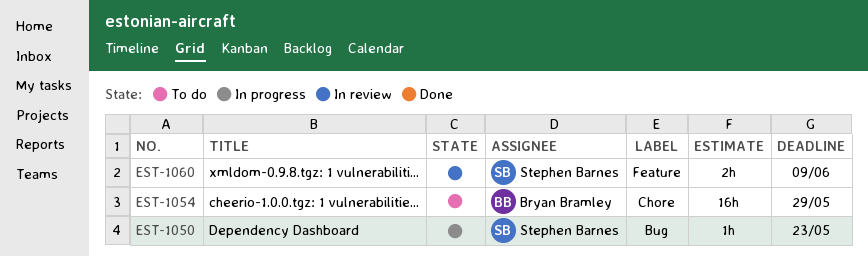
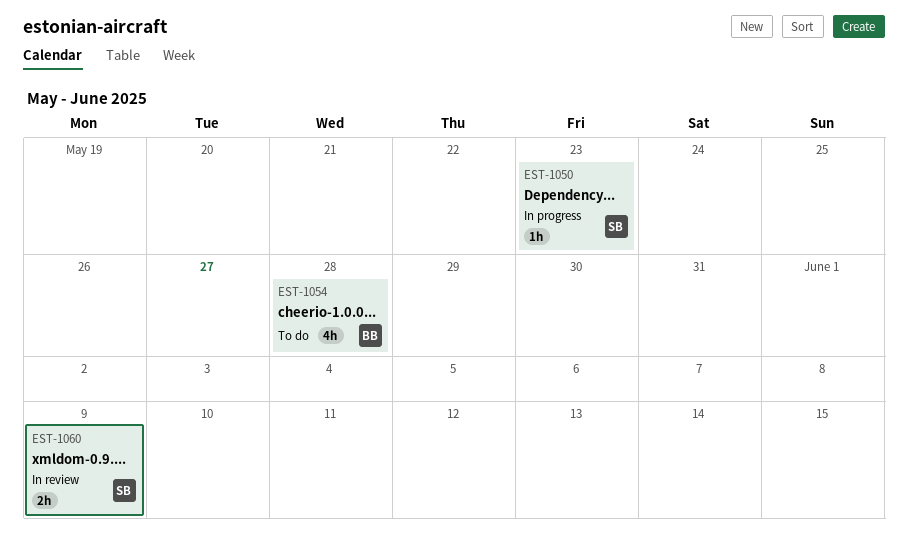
EST-1054, estimate: 16h -> 4h
EST-1054, due: May 29 -> May 28

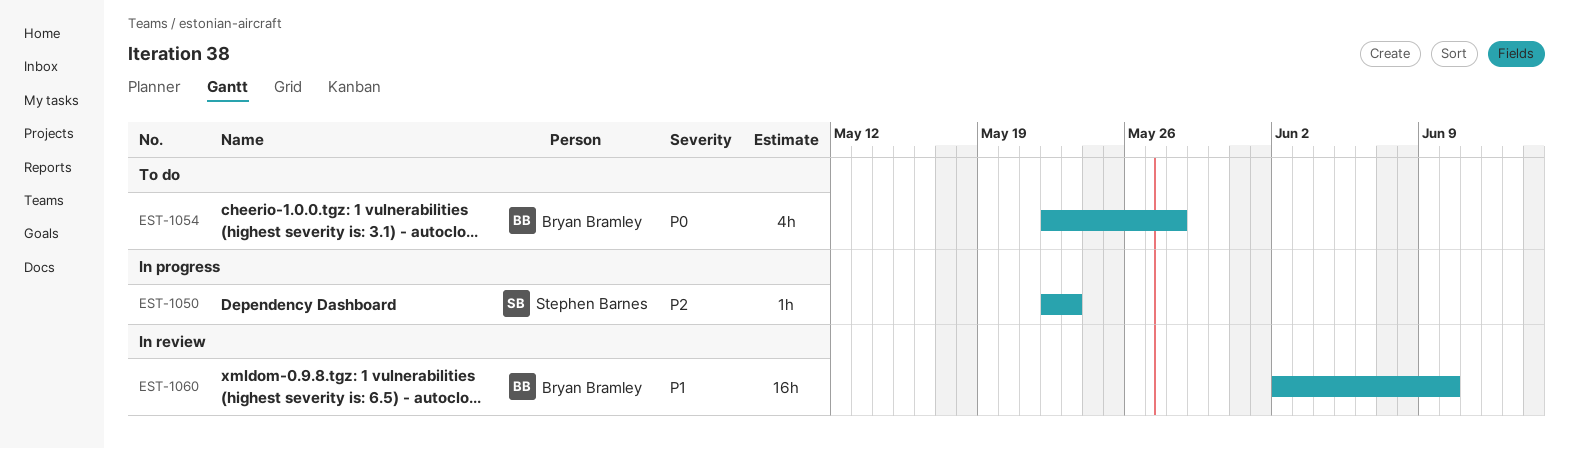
EST-1060, owner: Stephen Barnes -> Bryan Bramley
EST-1060, estimate: 2h -> 16h
EST-1060, due: Jun 9 -> Jun 10

